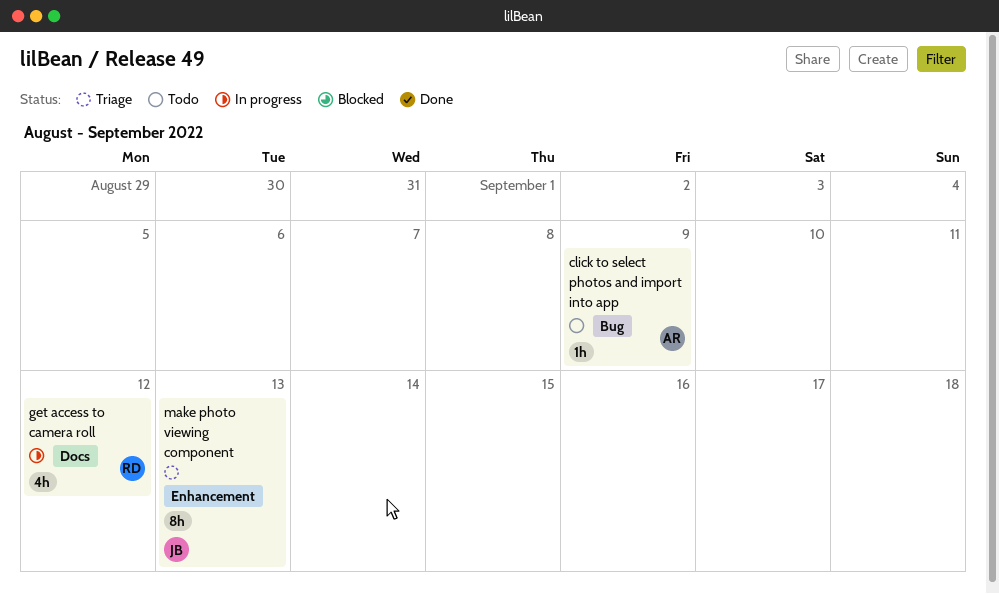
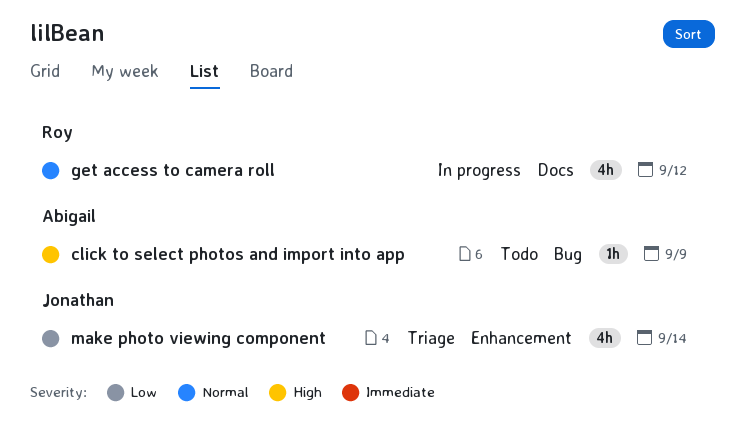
make photo viewing component, estimate: 8h -> 4h
make photo viewing component, due: Sep 13 -> Sep 14

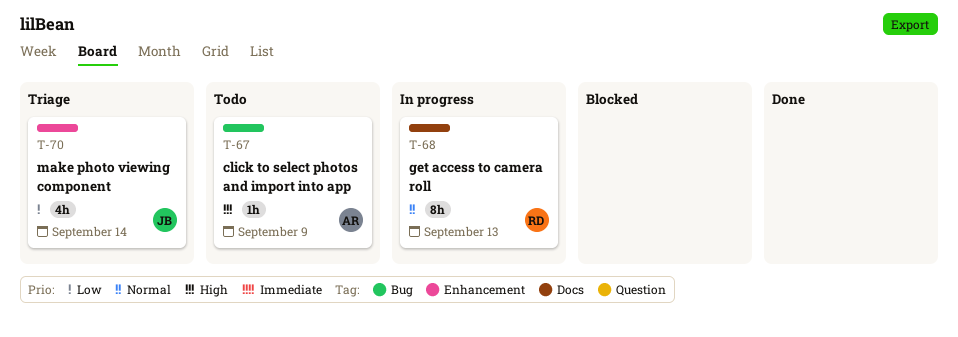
get access to camera roll, estimate: 4h -> 8h
get access to camera roll, due: Sep 12 -> Sep 13

